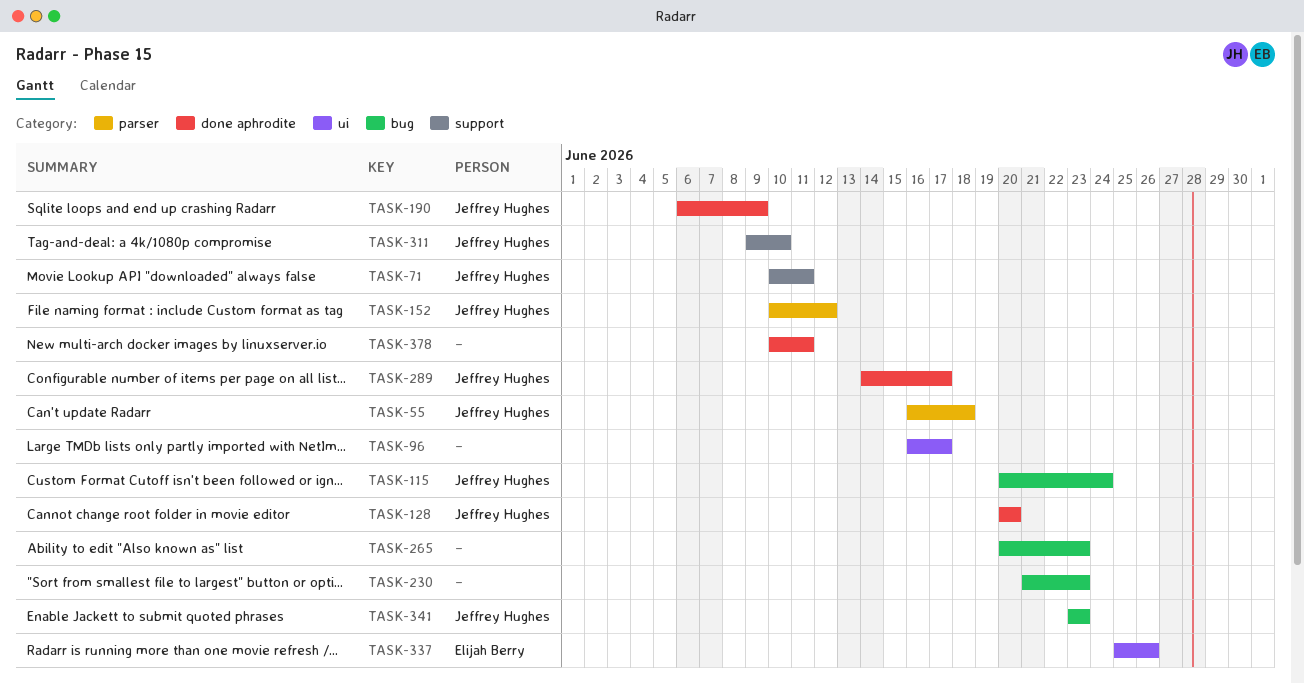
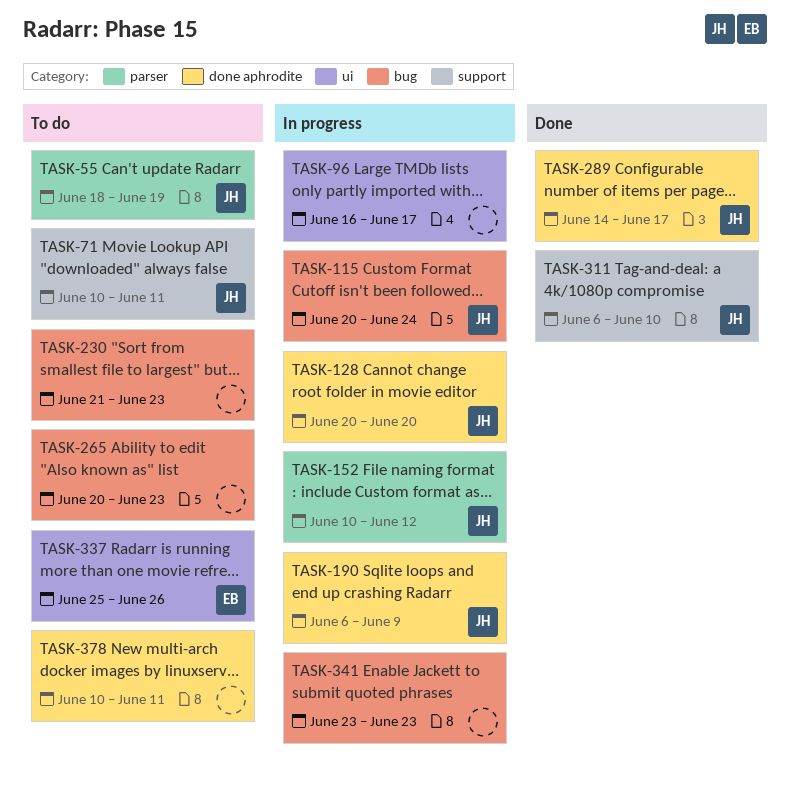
TASK-55, start: Jun 16 -> Jun 18
TASK-55, due: Jun 18 -> Jun 19
TASK-311, start: Jun 9 -> Jun 6
TASK-341, owner: Jeffrey Hughes -> none

